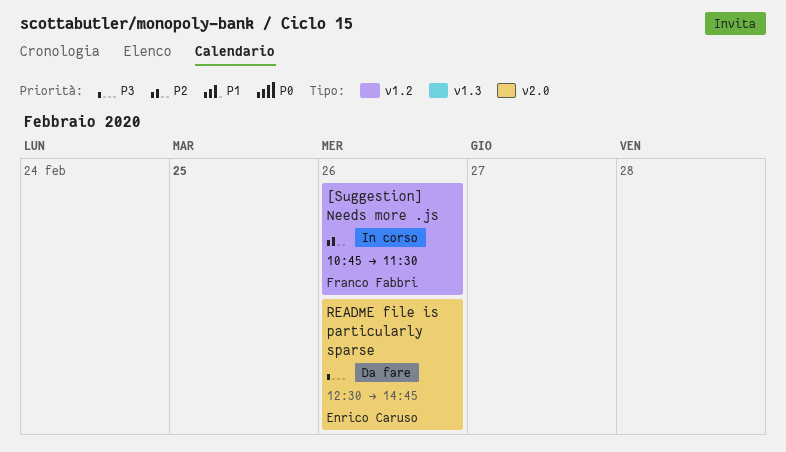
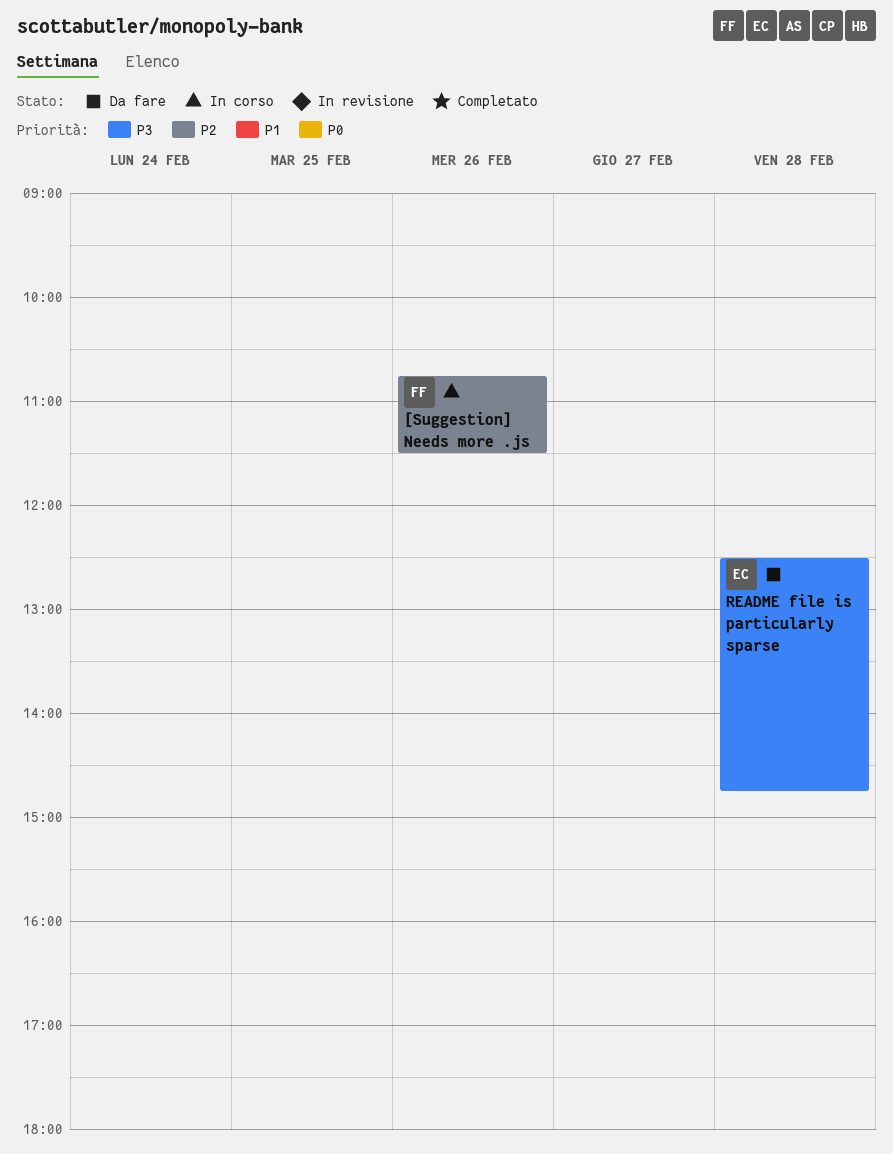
README file is particularly sparse, day: Feb 26 -> Feb 28

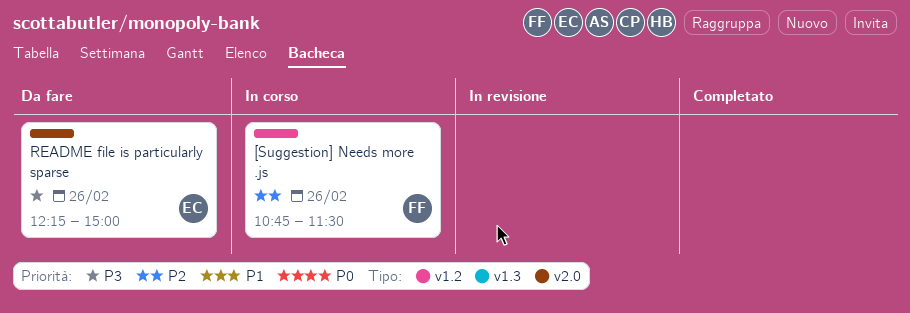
README file is particularly sparse, day: Feb 28 -> Feb 26
README file is particularly sparse, begins: 12:30 -> 12:15
README file is particularly sparse, ends: 14:45 -> 15:00

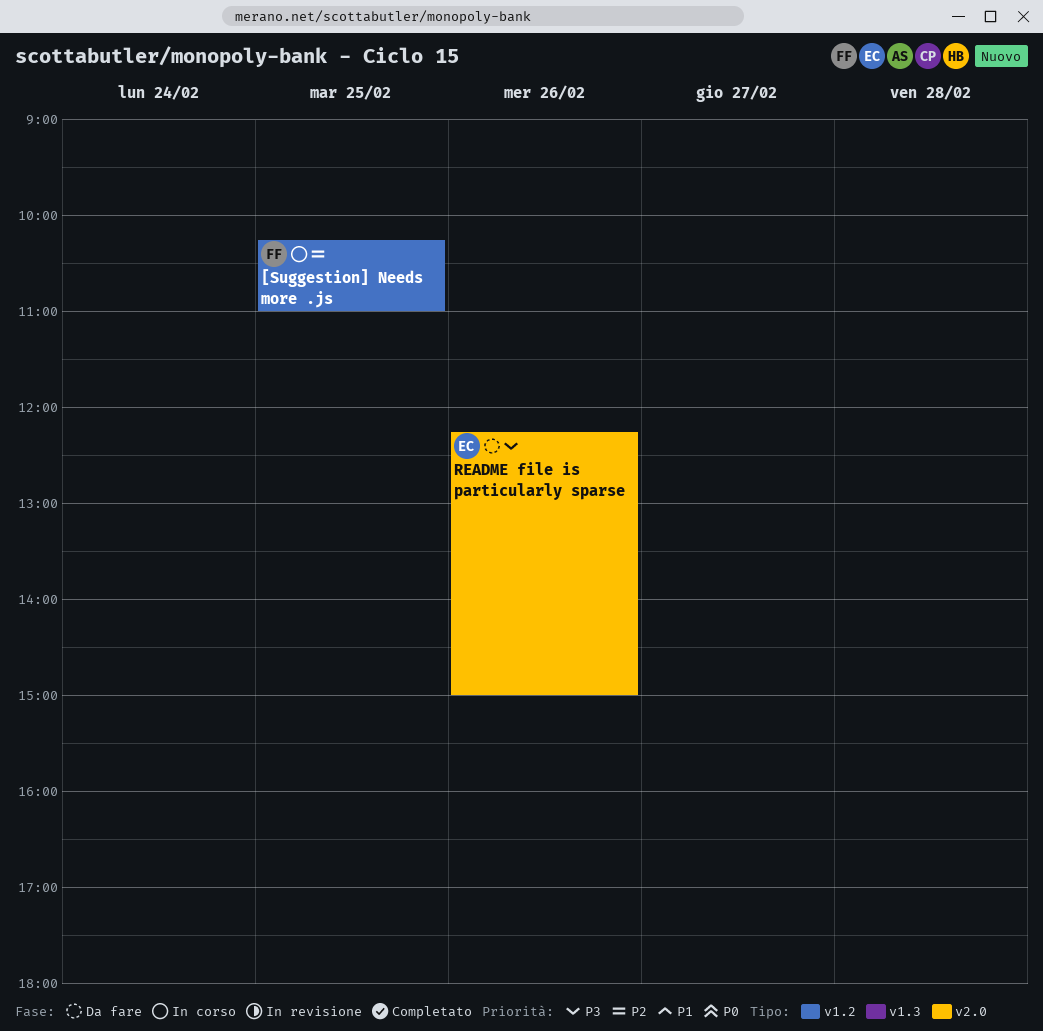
[Suggestion] Needs more .js, day: Feb 26 -> Feb 25
[Suggestion] Needs more .js, begins: 10:45 -> 10:15
[Suggestion] Needs more .js, ends: 11:30 -> 11:00

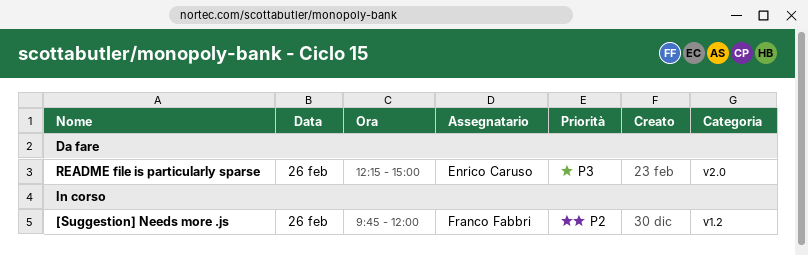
[Suggestion] Needs more .js, day: Feb 25 -> Feb 26
[Suggestion] Needs more .js, begins: 10:15 -> 09:45
[Suggestion] Needs more .js, ends: 11:00 -> 12:00

